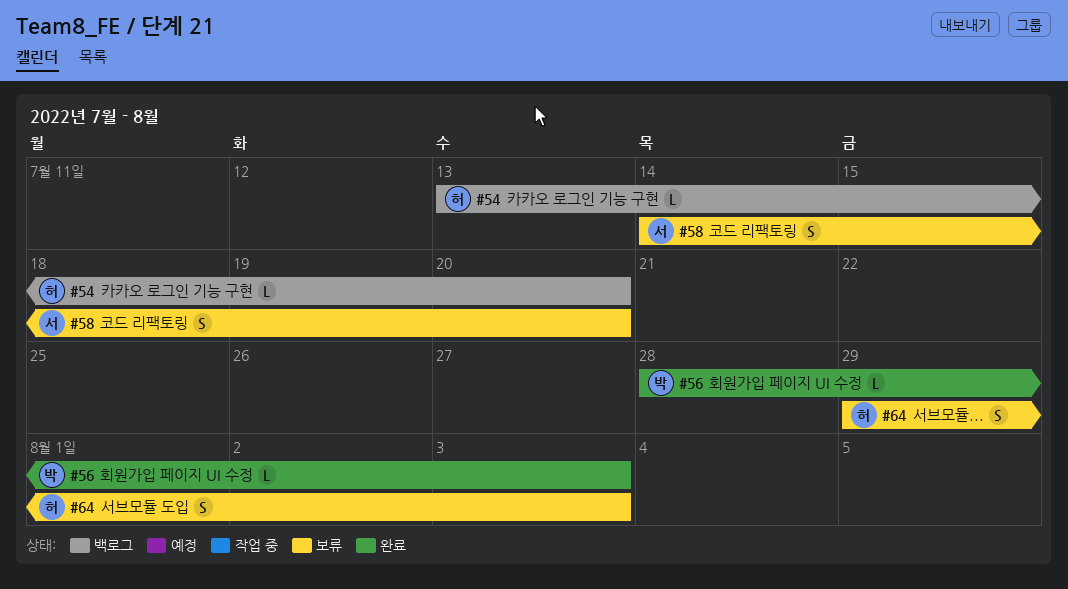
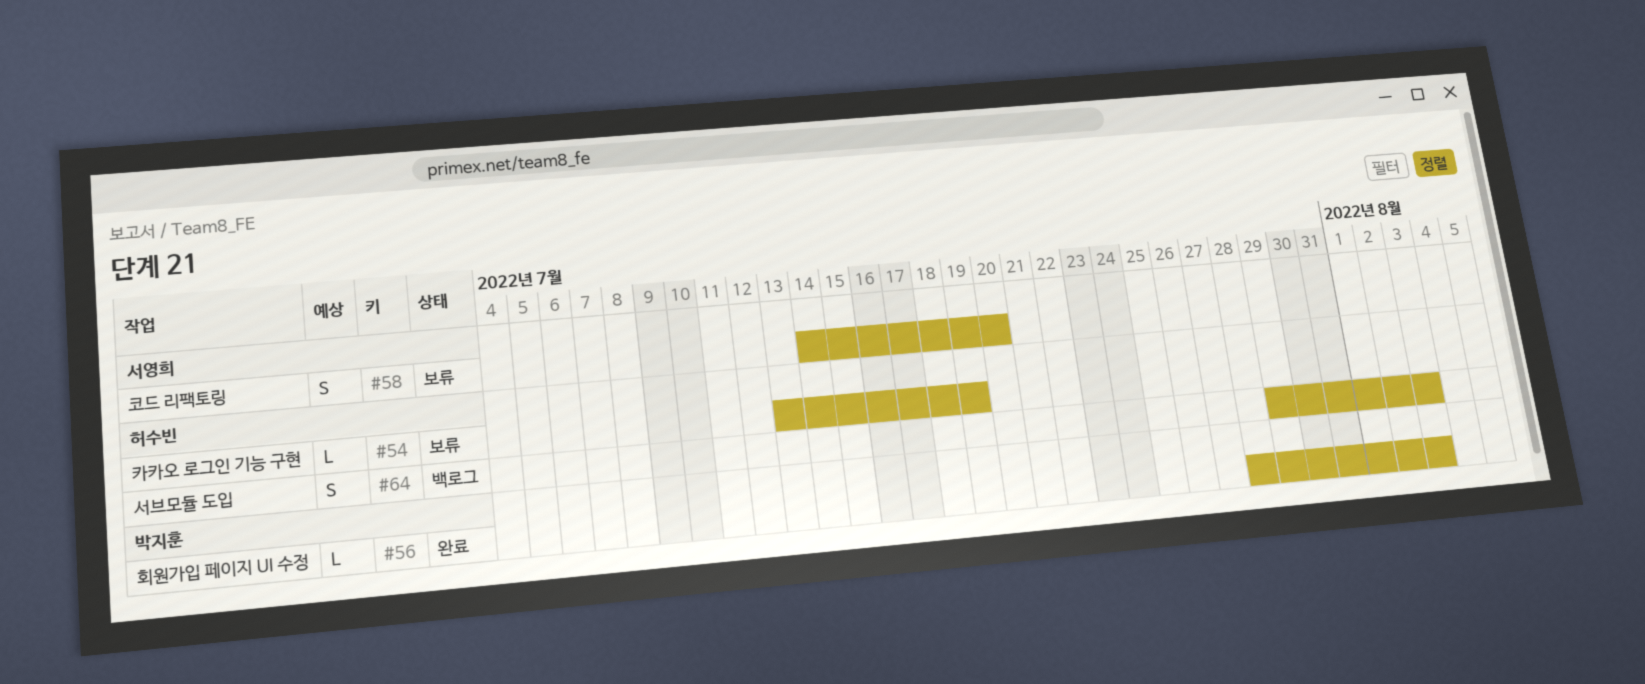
#54, status: 백로그 -> 보류
#54, due: Jul 20 -> Jul 19
#64, status: 보류 -> 백로그

